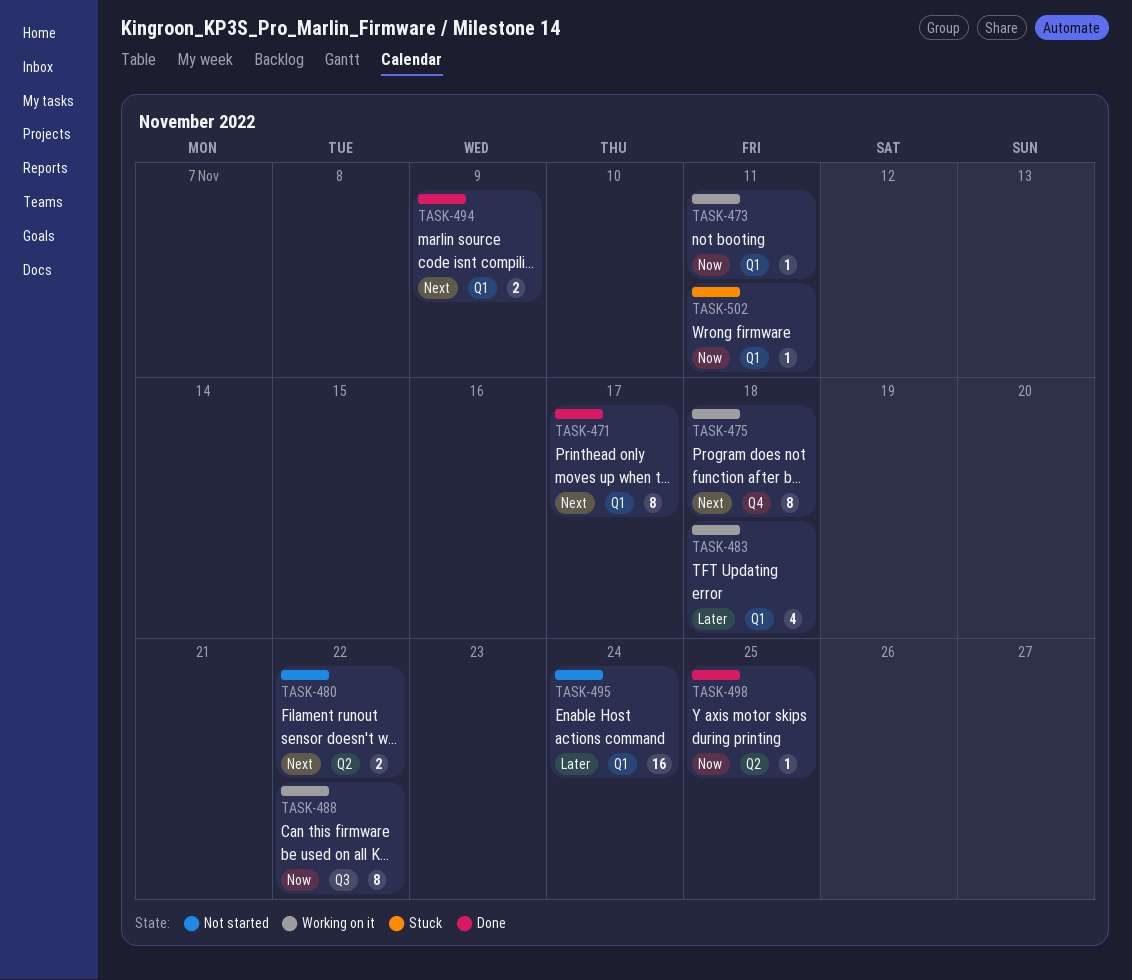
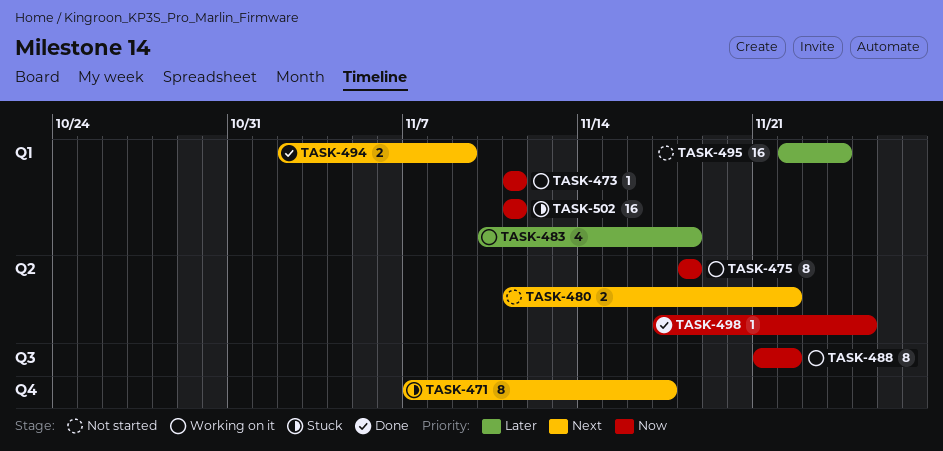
TASK-471, status: Done -> Stuck
TASK-471, label: Q1 -> Q4
TASK-475, priority: Next -> Now
TASK-475, label: Q4 -> Q2
TASK-502, estimate: 1 -> 16

